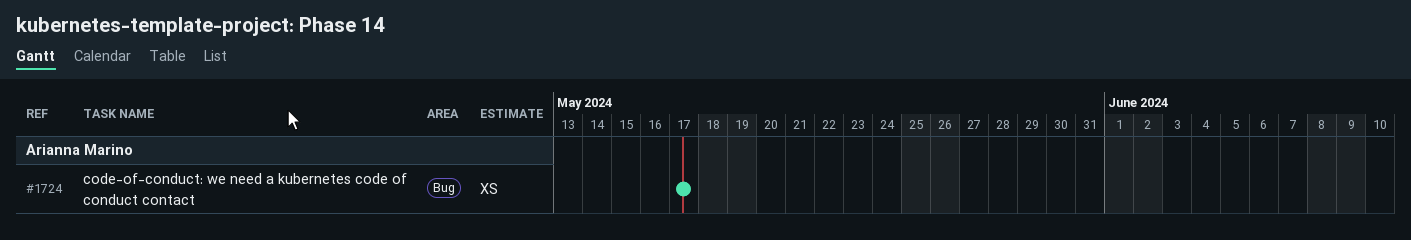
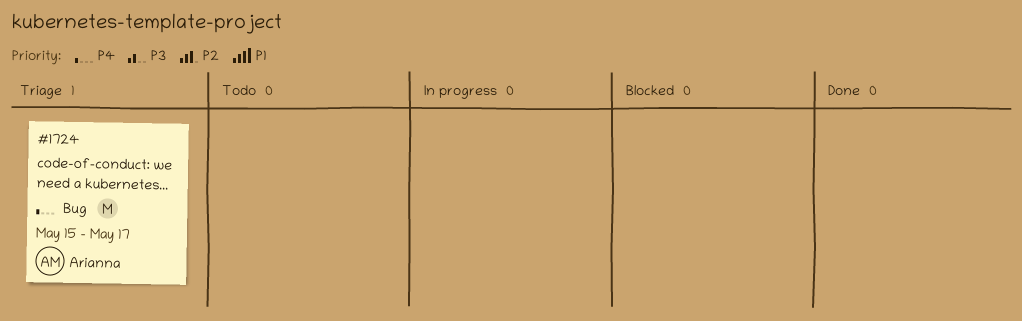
#1724, estimate: XS -> M
#1724, start: May 17 -> May 15

